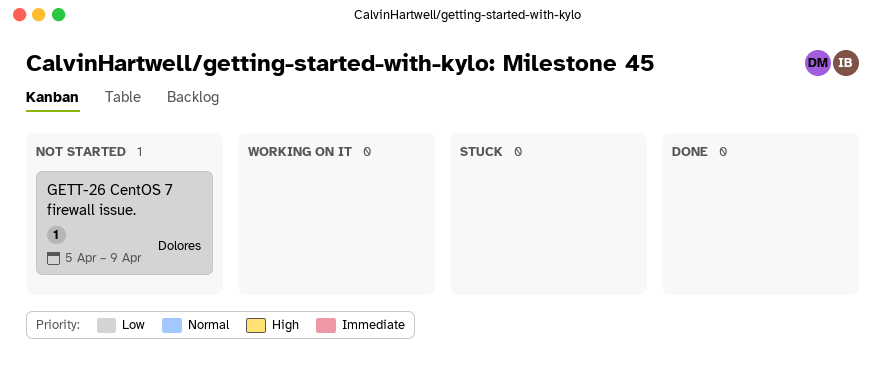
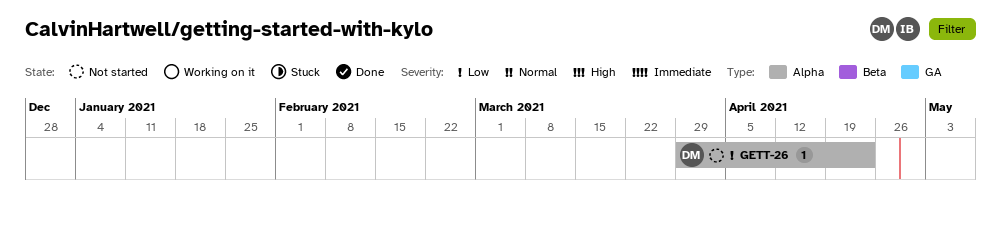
GETT-26, start: Apr 5 -> Mar 29
GETT-26, due: Apr 9 -> Apr 23

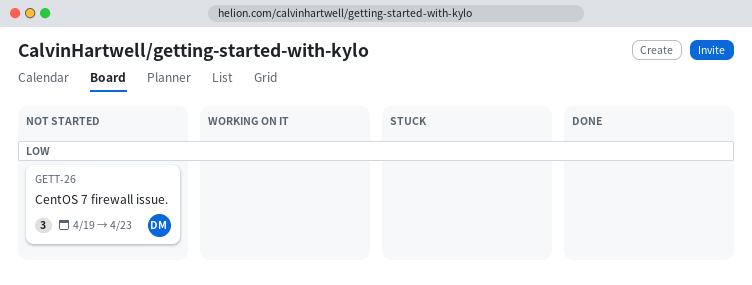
GETT-26, estimate: 1 -> 3
GETT-26, start: Mar 29 -> Apr 19

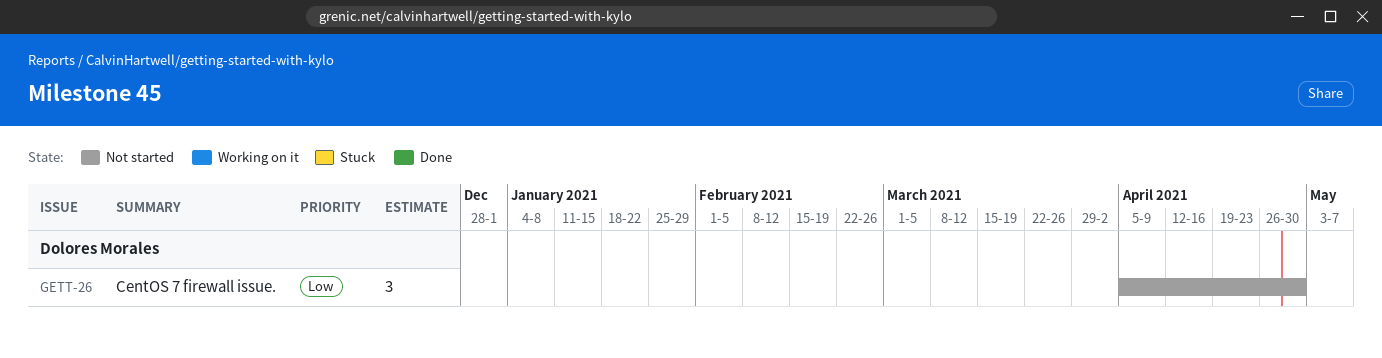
GETT-26, start: Apr 19 -> Apr 5
GETT-26, due: Apr 23 -> Apr 30

